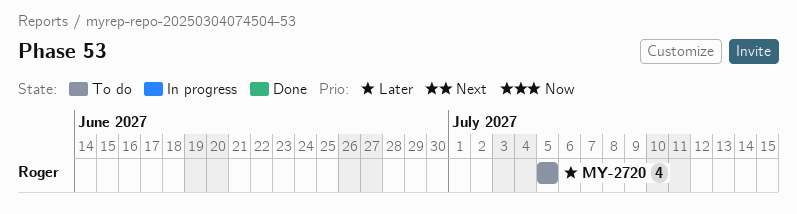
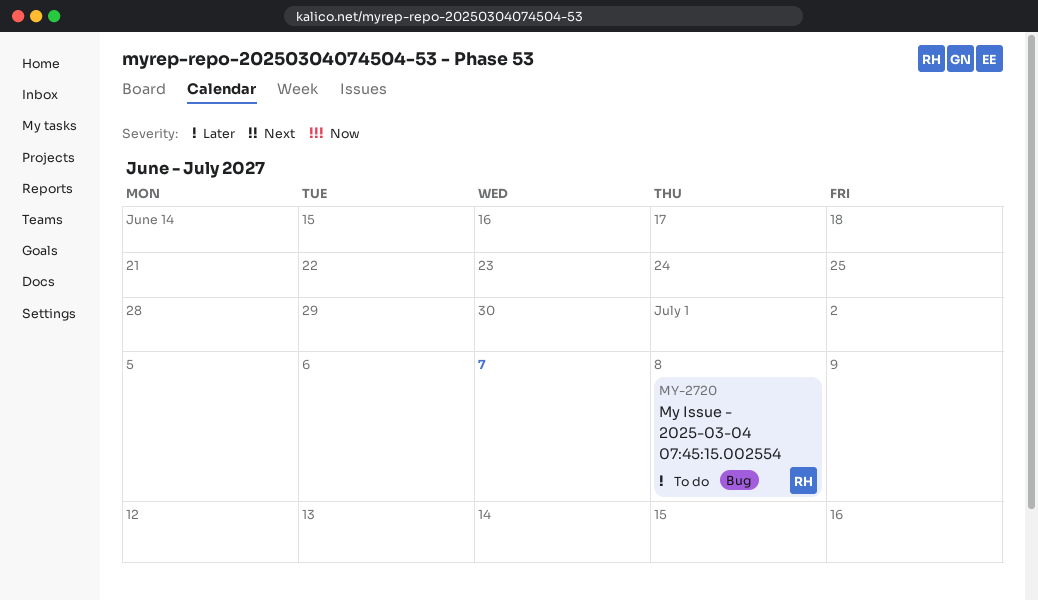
MY-2720, due: Jul 5 -> Jul 8

